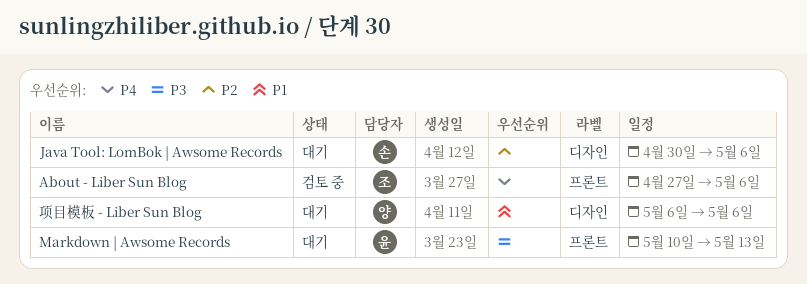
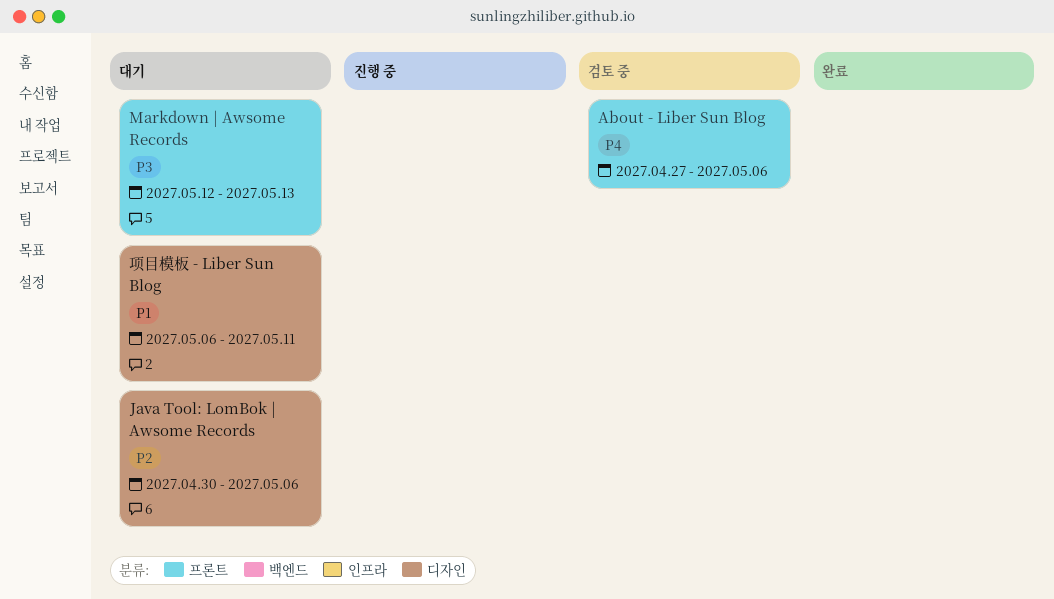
Markdown | Awsome Records, start: May 10 -> May 12
项目模板 - Liber Sun Blog, due: May 6 -> May 11

